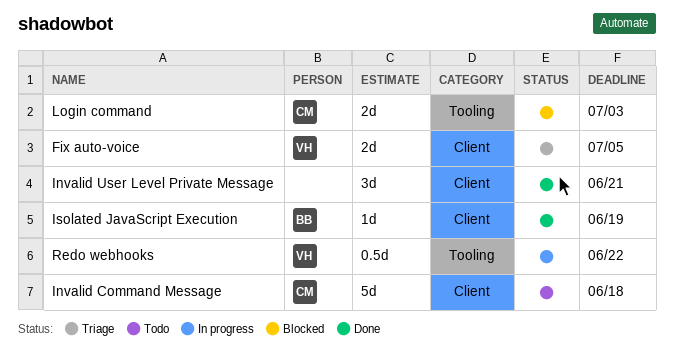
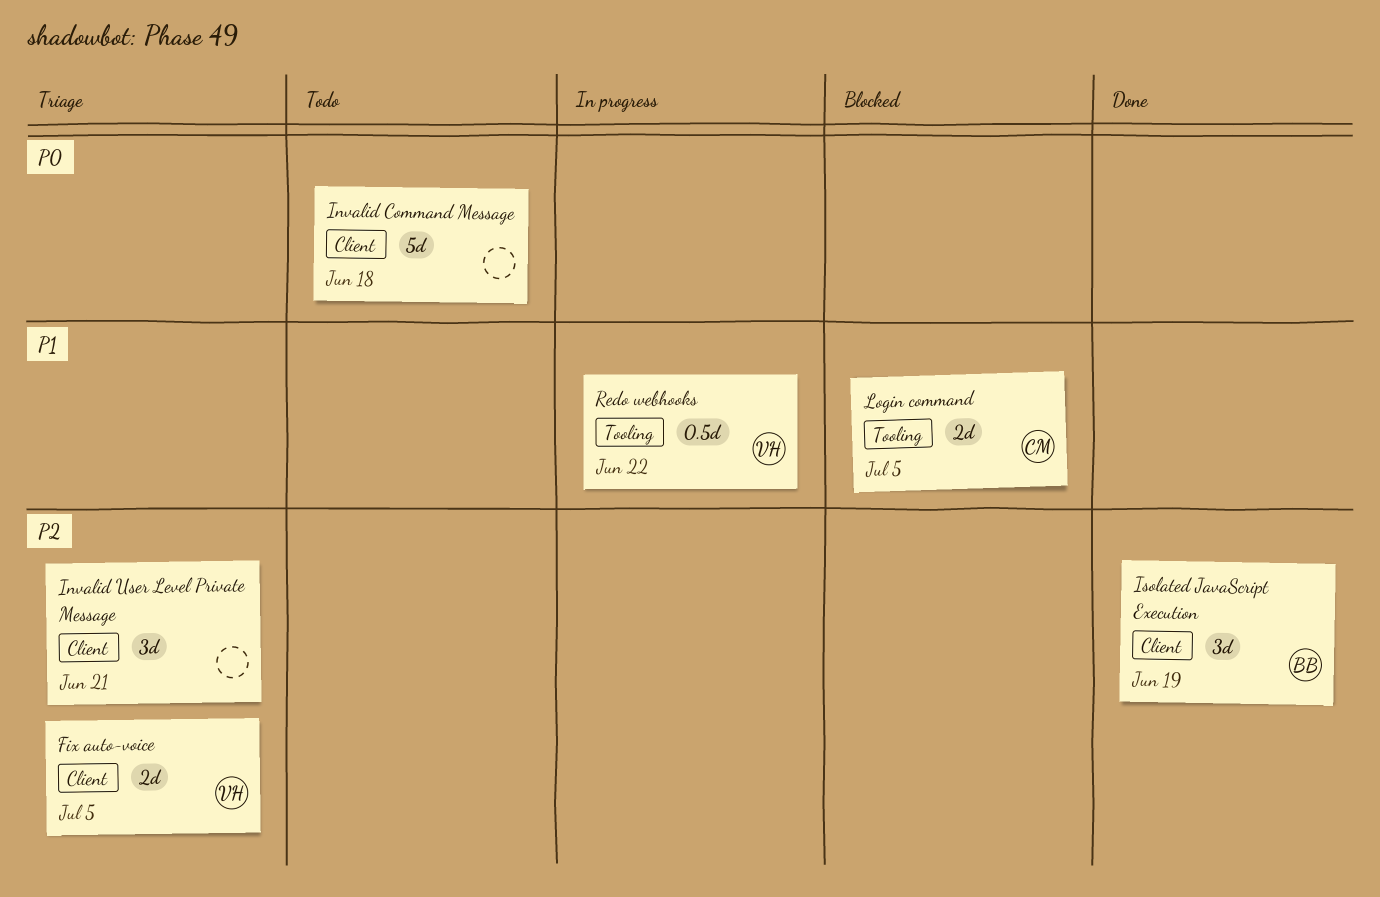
Invalid Command Message, owner: CM -> none
Invalid User Level Private Message, status: Done -> Triage
Isolated JavaScript Execution, estimate: 1d -> 3d
Login command, due: Jul 3 -> Jul 5

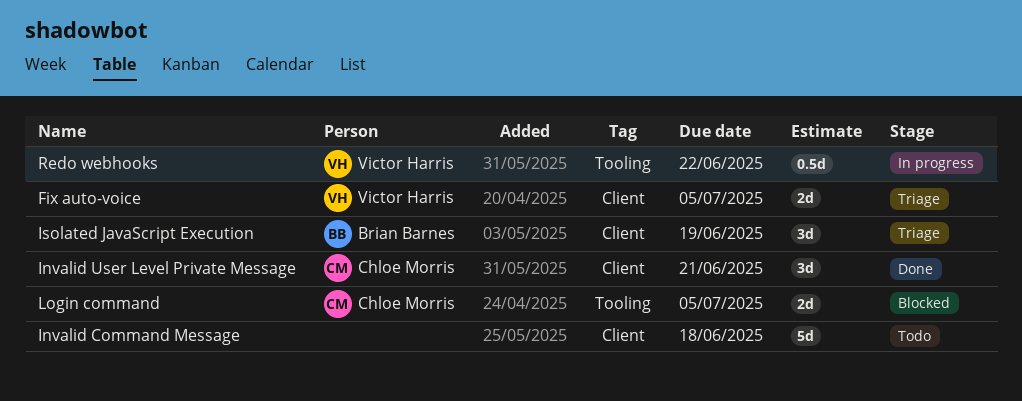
Invalid User Level Private Message, status: Triage -> Done
Invalid User Level Private Message, owner: none -> Chloe Morris
Isolated JavaScript Execution, status: Done -> Triage

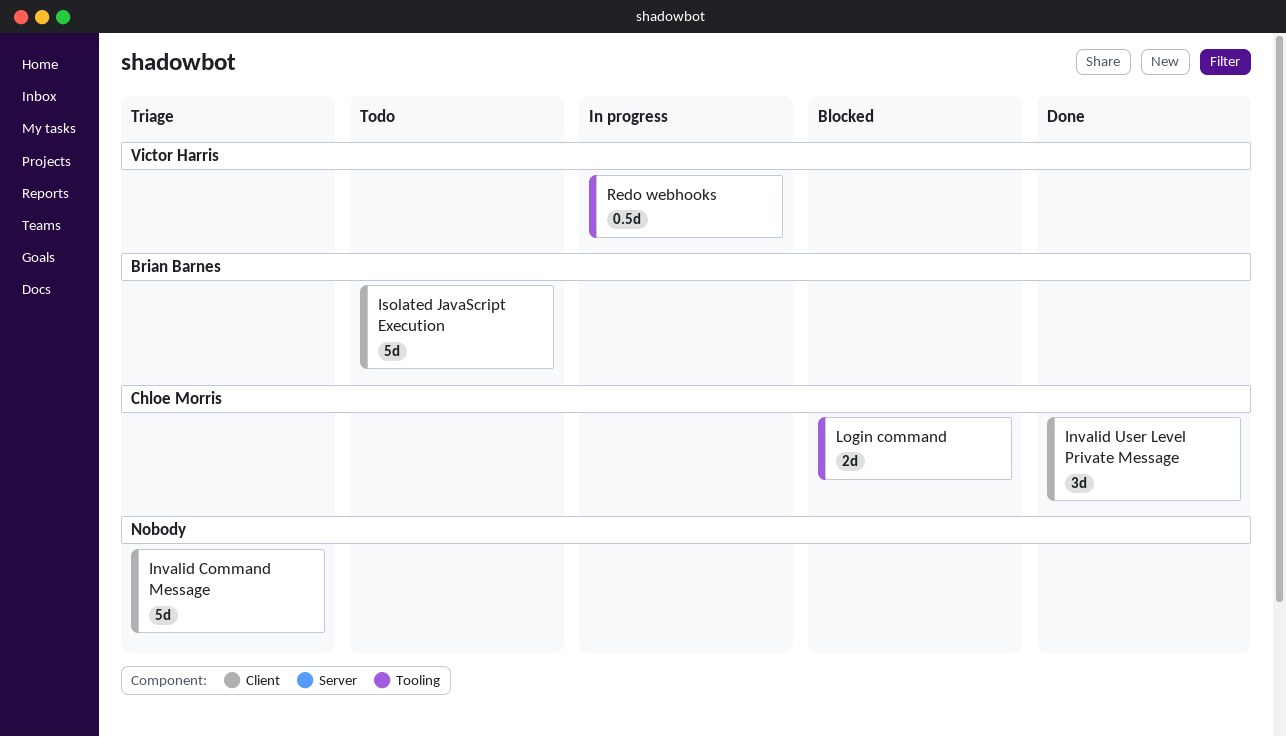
Fix auto-voice: present -> none
Invalid Command Message, status: Todo -> Triage
Isolated JavaScript Execution, status: Triage -> Todo
Isolated JavaScript Execution, estimate: 3d -> 5d

